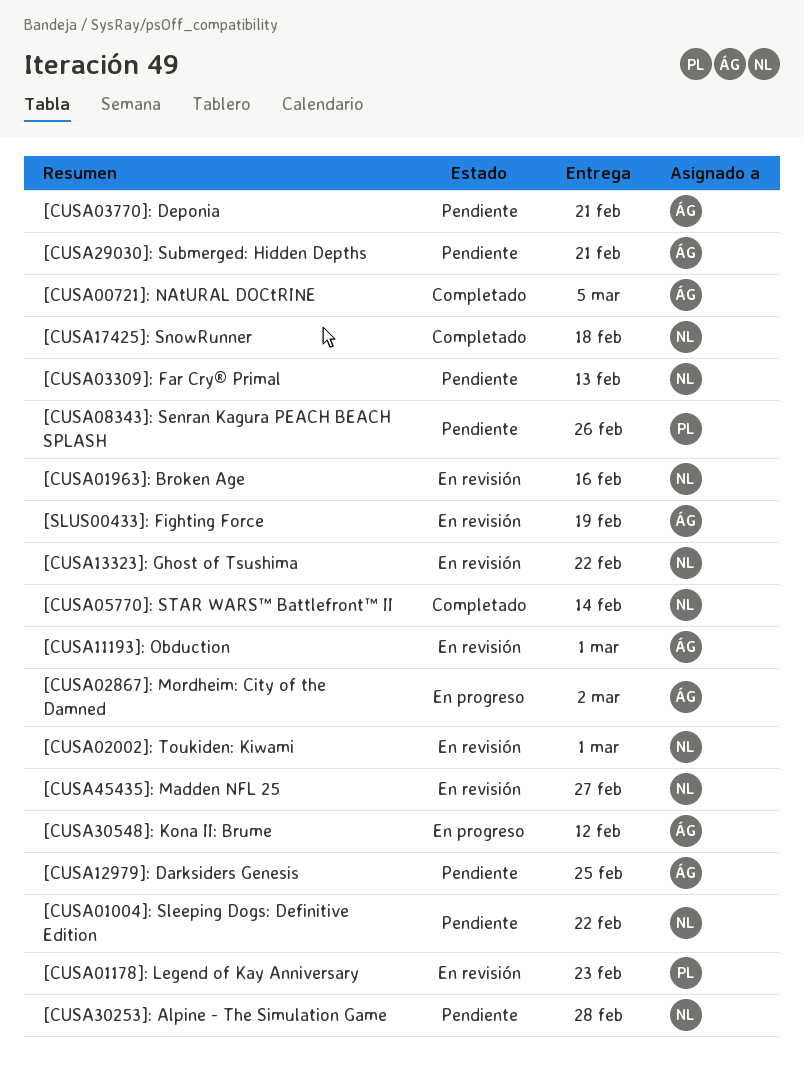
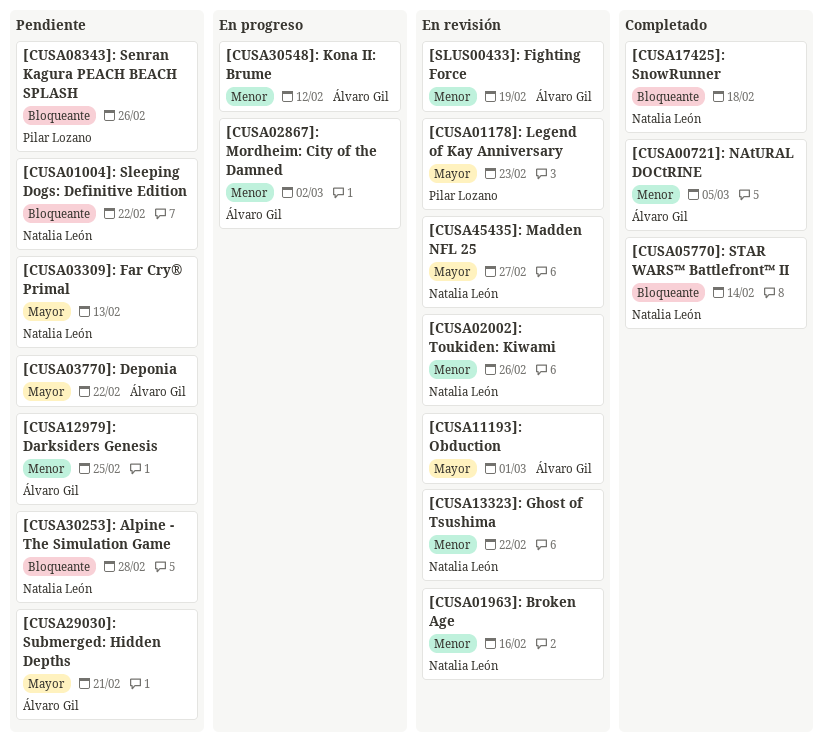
[CUSA02002]: Toukiden: Kiwami, due: Mar 1 -> Feb 26
[CUSA03770]: Deponia, due: Feb 21 -> Feb 22

